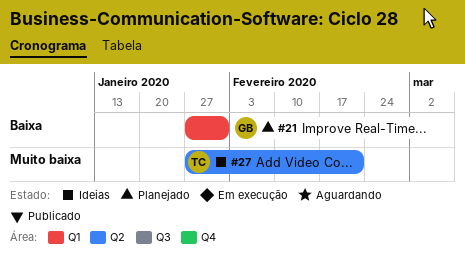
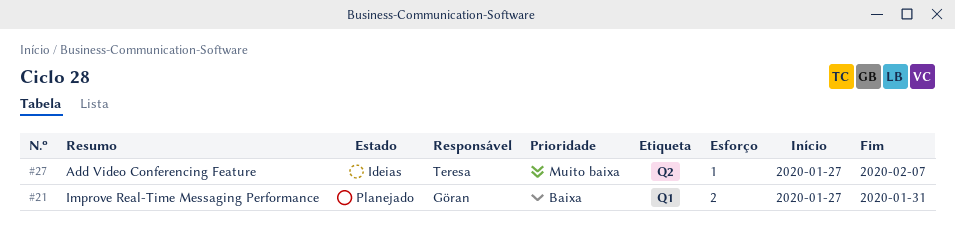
#27, due: Feb 21 -> Feb 7

